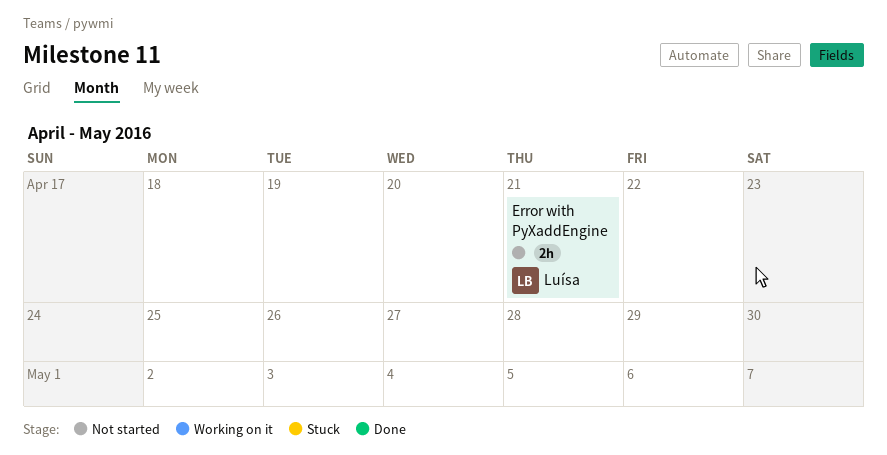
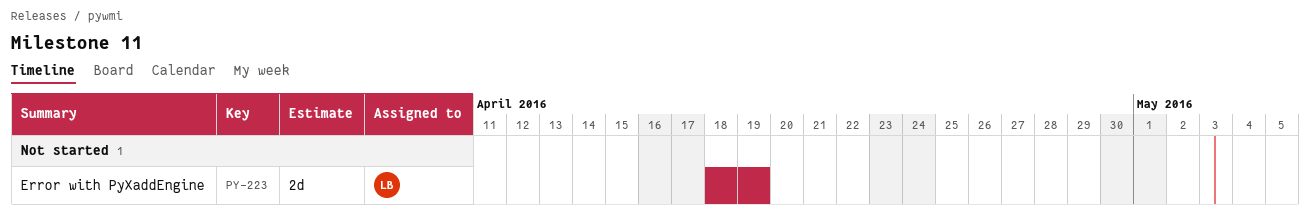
Error with PyXaddEngine, estimate: 2h -> 2d
Error with PyXaddEngine, due: Apr 21 -> Apr 19

